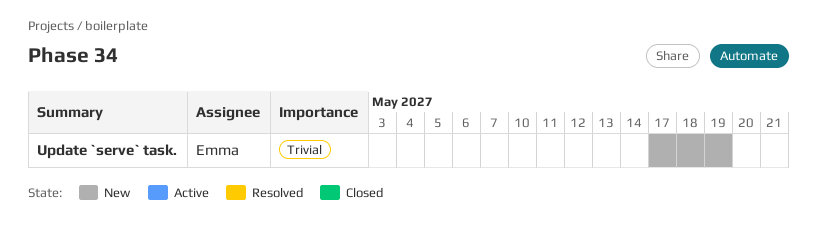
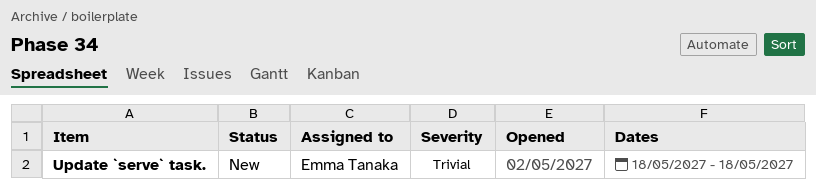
Update `serve` task., start: May 17 -> May 18
Update `serve` task., due: May 19 -> May 18

